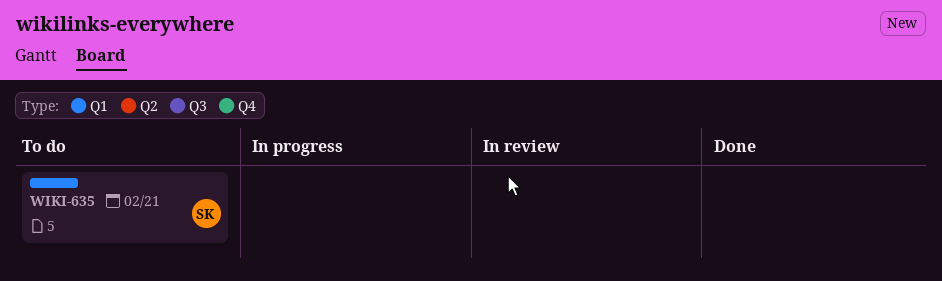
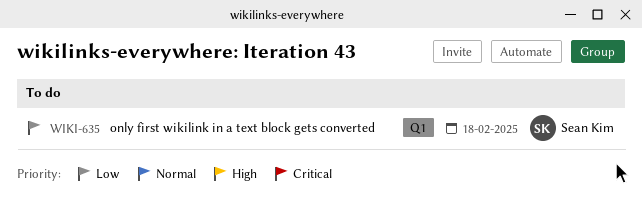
WIKI-635, due: Feb 21 -> Feb 18

